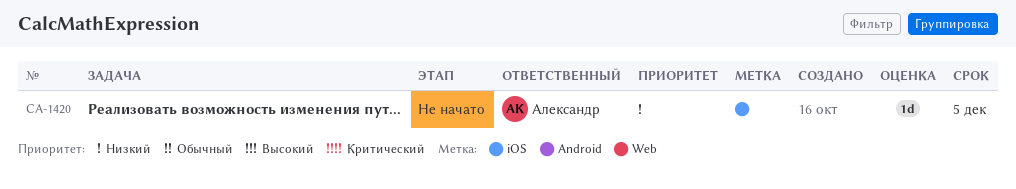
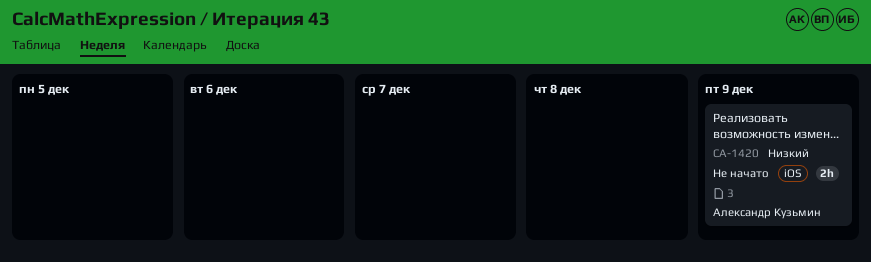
CA-1420, estimate: 1d -> 2h
CA-1420, due: Dec 5 -> Dec 9

